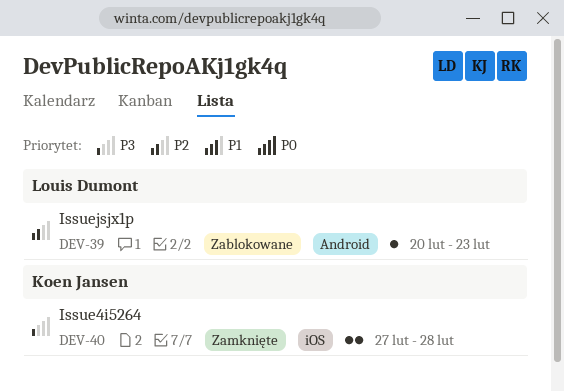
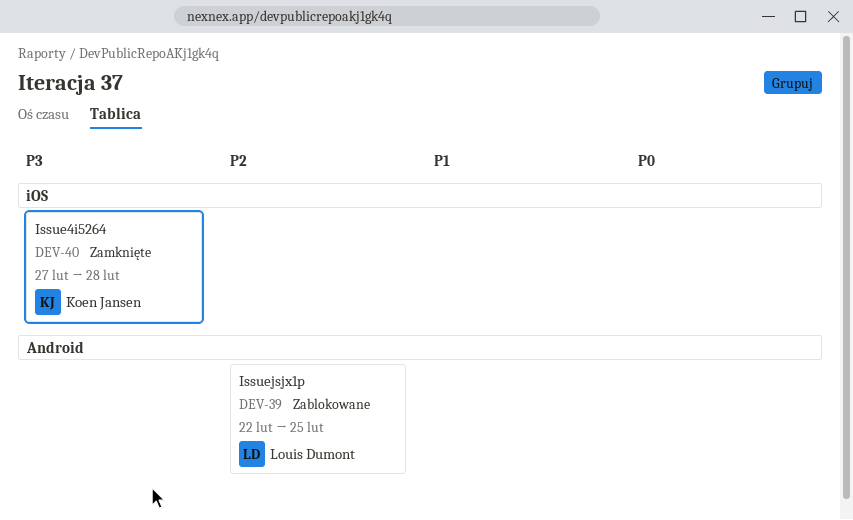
DEV-39, start: Feb 20 -> Feb 22
DEV-39, due: Feb 23 -> Feb 25

